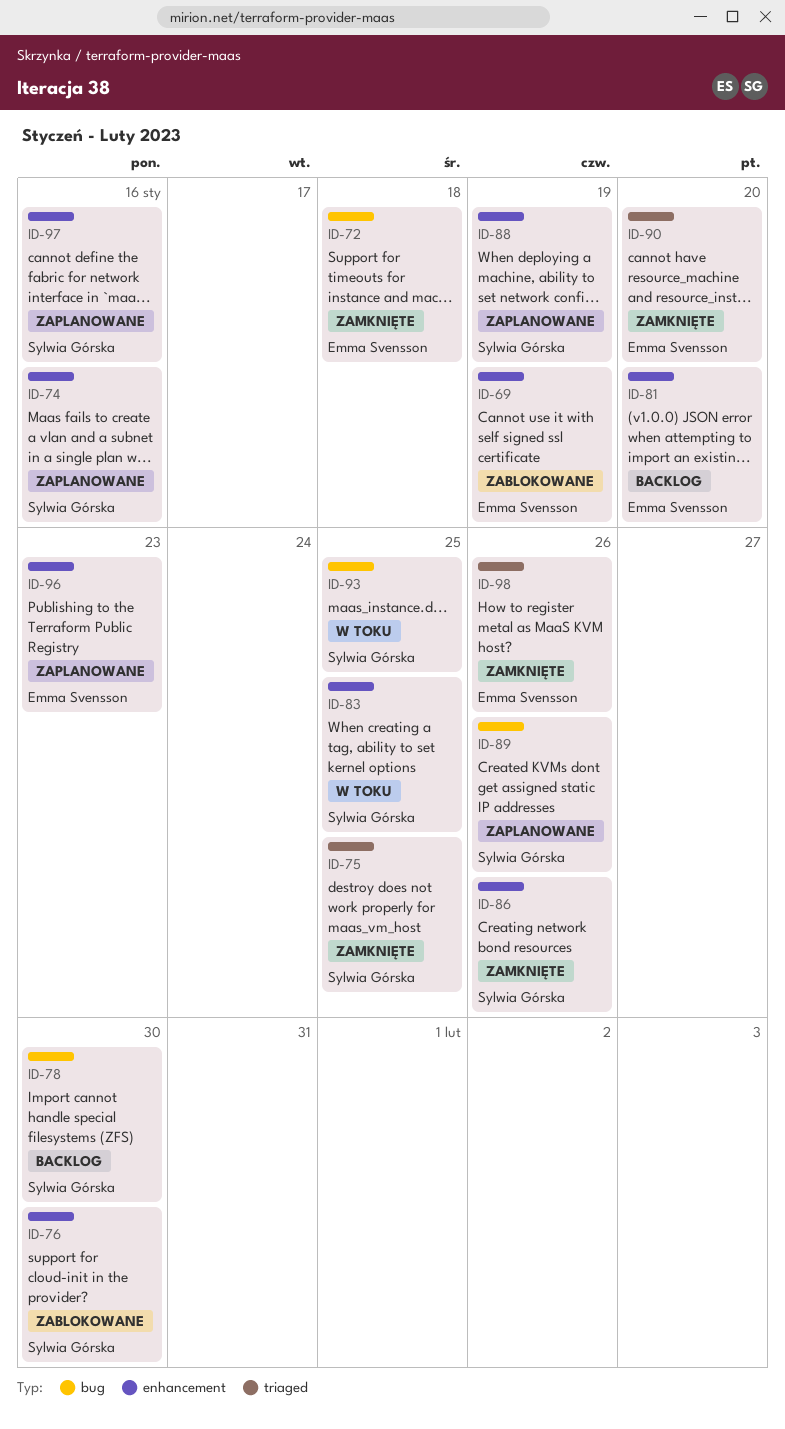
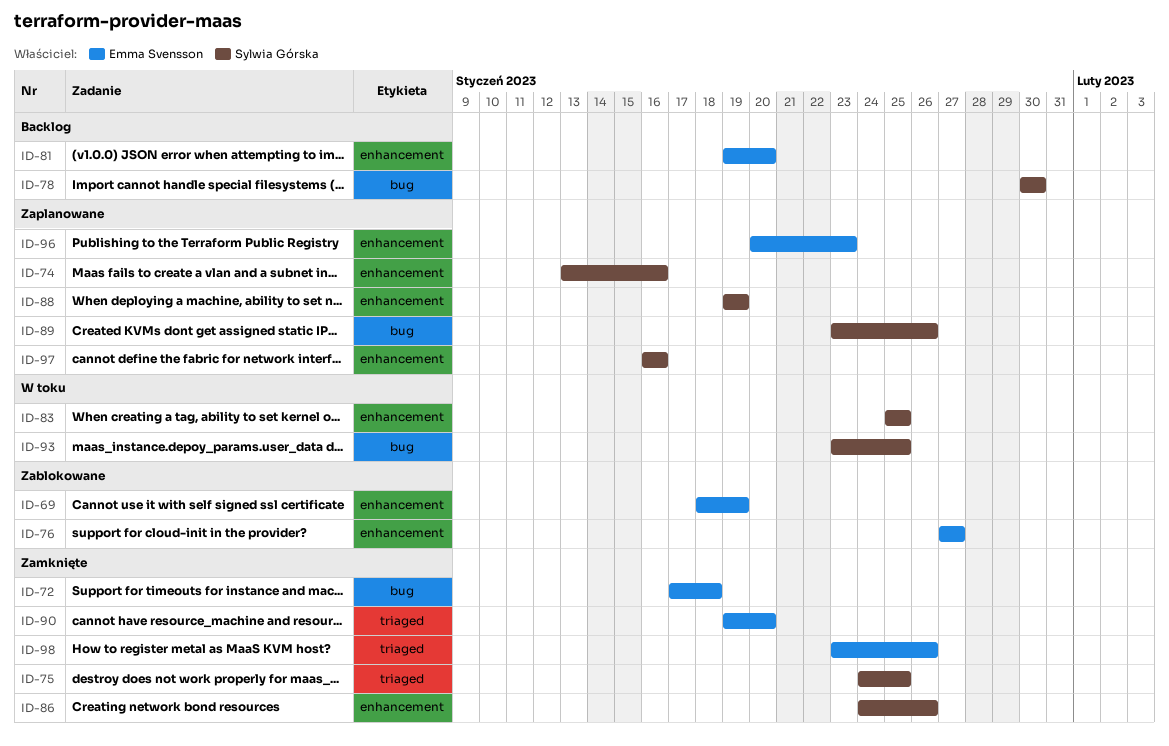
ID-76, owner: Sylwia Górska -> Emma Svensson
ID-76, due: Jan 30 -> Jan 27

